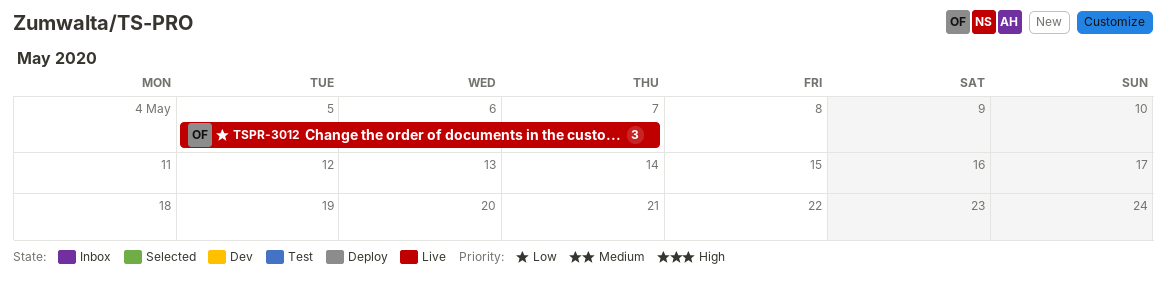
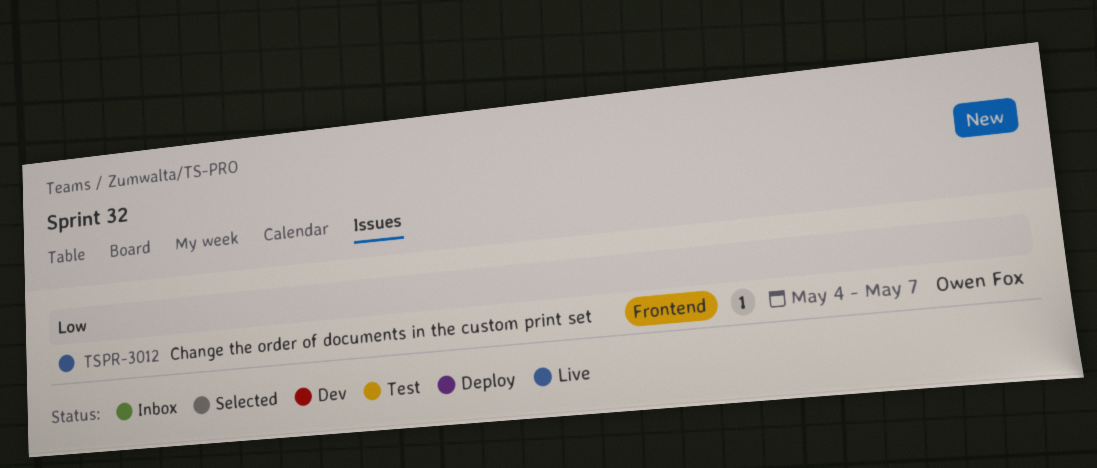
TSPR-3012, estimate: 3 -> 1
TSPR-3012, start: May 5 -> May 4

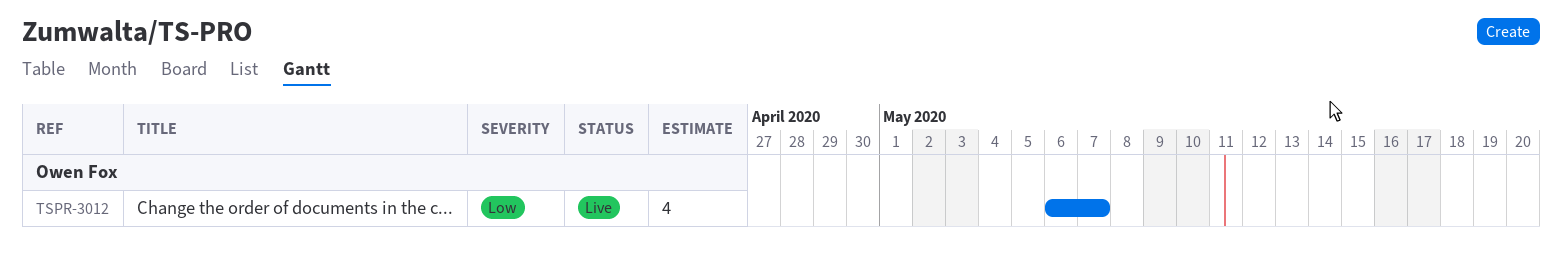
TSPR-3012, estimate: 1 -> 4
TSPR-3012, start: May 4 -> May 6

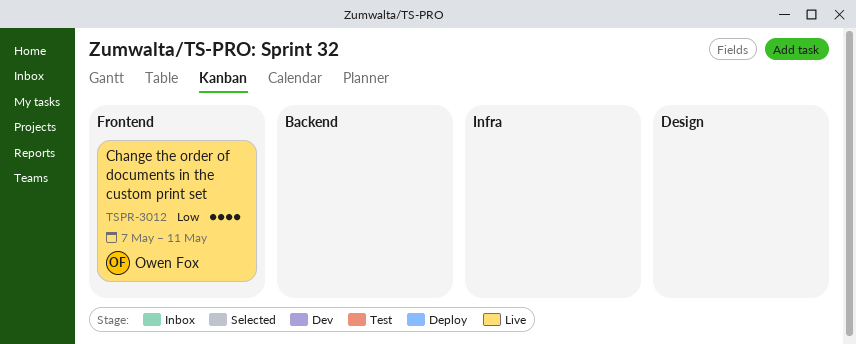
TSPR-3012, start: May 6 -> May 7
TSPR-3012, due: May 7 -> May 11

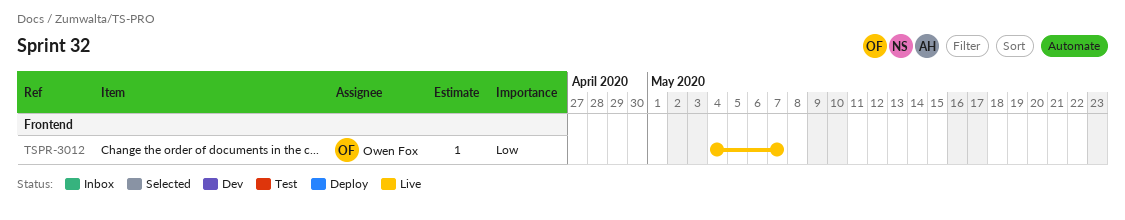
TSPR-3012, estimate: 4 -> 1
TSPR-3012, start: May 7 -> May 4
TSPR-3012, due: May 11 -> May 7

